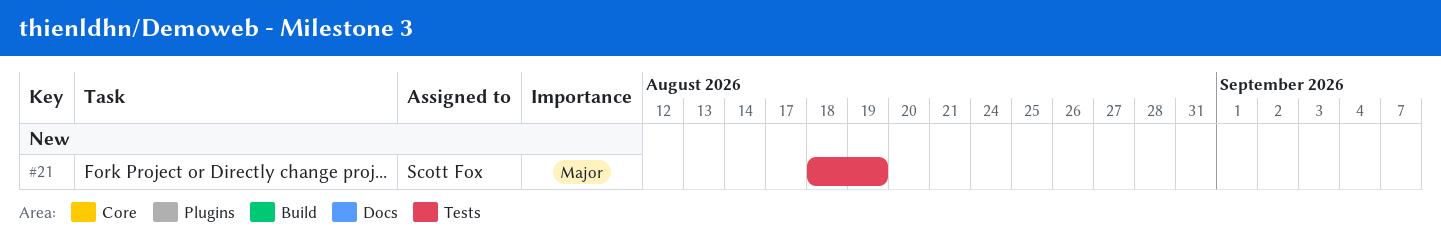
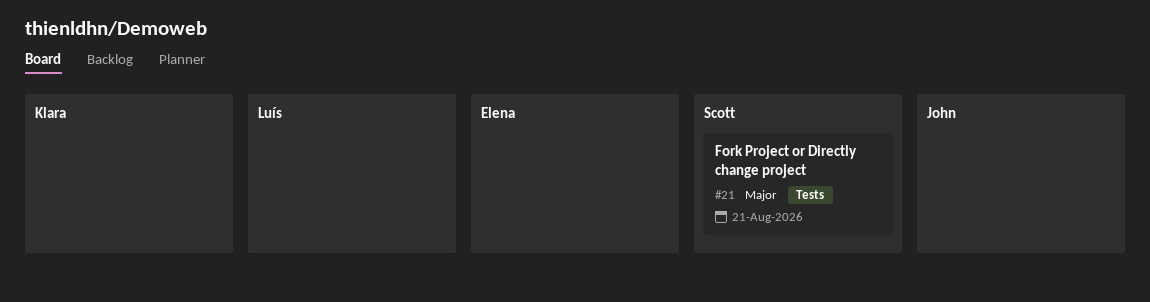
#21, due: Aug 19 -> Aug 21

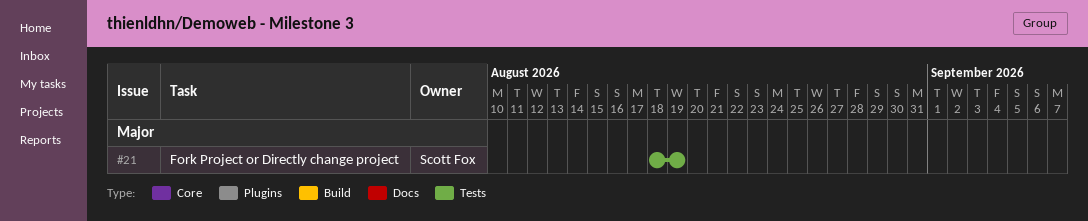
#21, due: Aug 21 -> Aug 19

